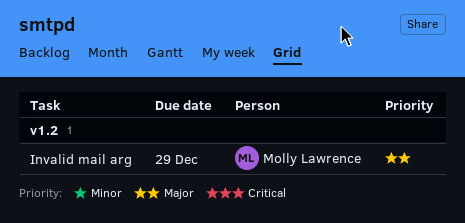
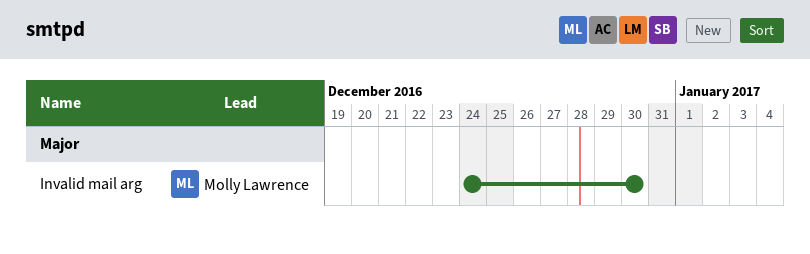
Invalid mail arg, due: Dec 29 -> Dec 30

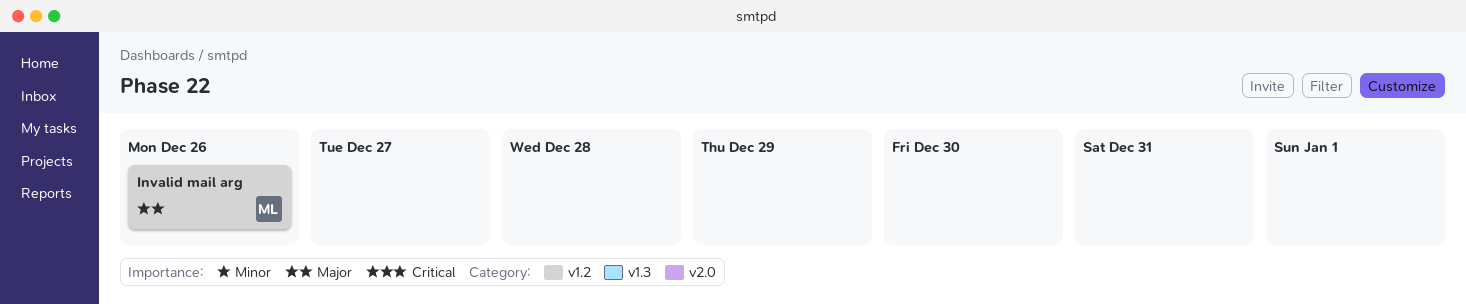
Invalid mail arg, due: Dec 30 -> Dec 26

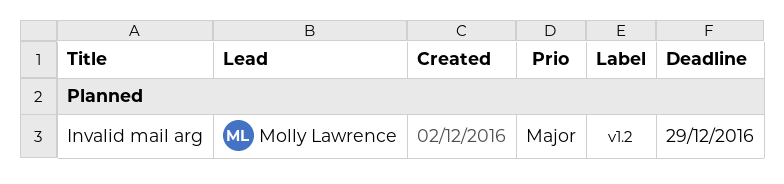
Invalid mail arg, due: Dec 26 -> Dec 29

